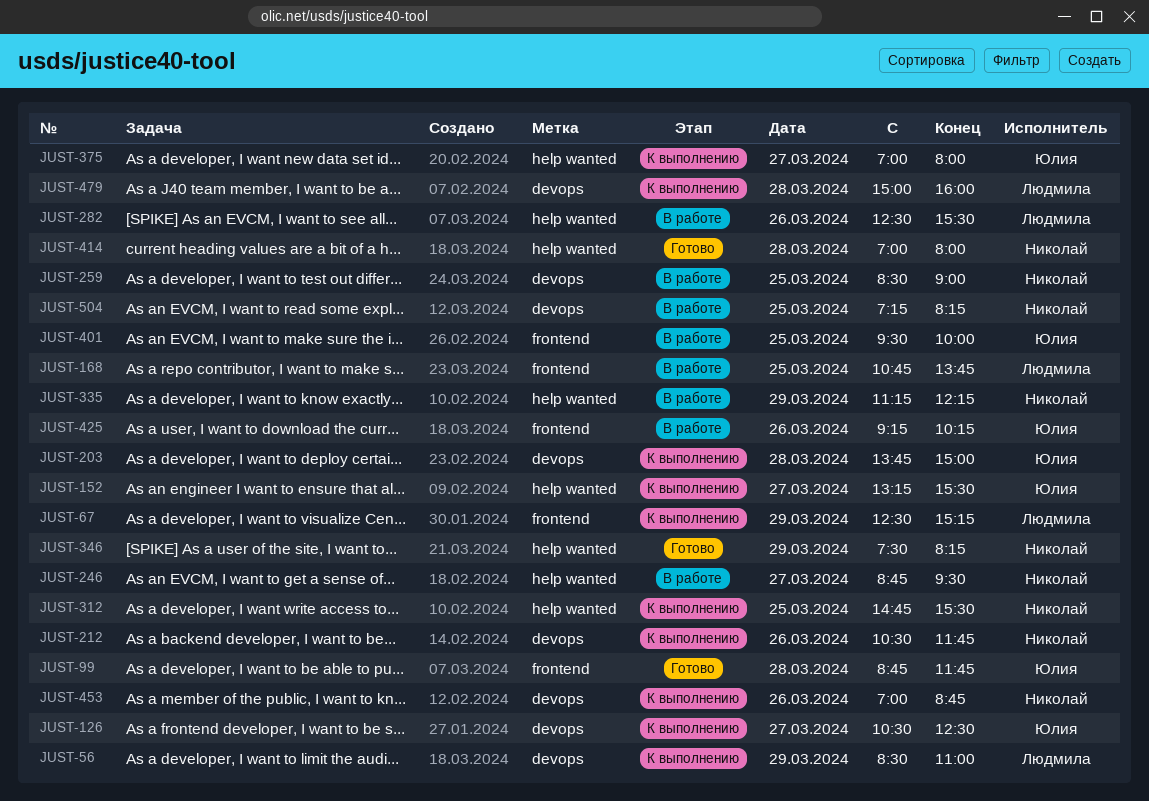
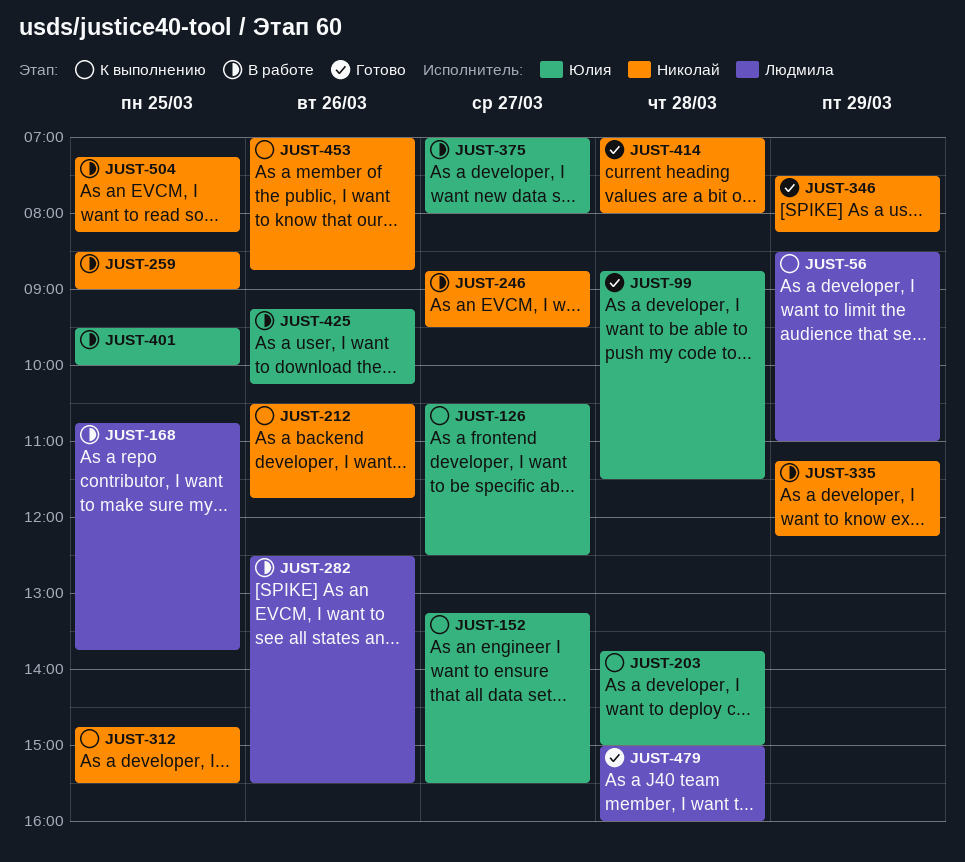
JUST-67: present -> none
JUST-99, ends: 11:45 -> 11:30
JUST-375, status: К выполнению -> В работе
JUST-479, status: К выполнению -> Готово

